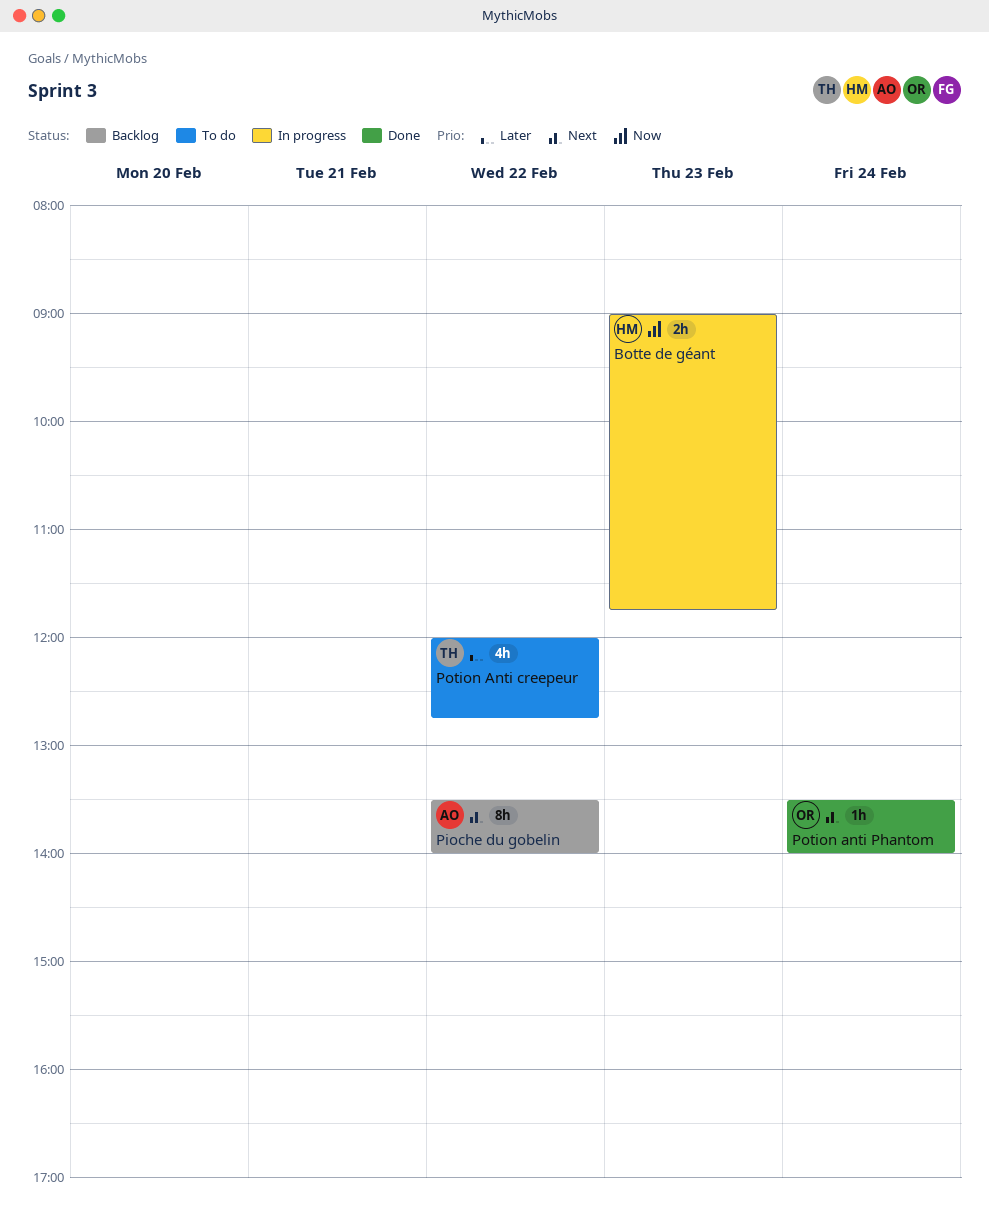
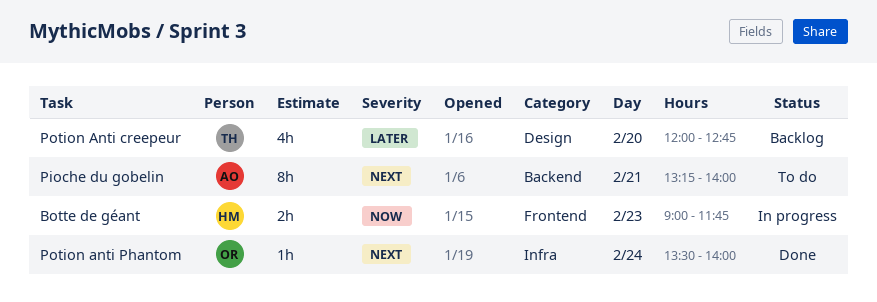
Pioche du gobelin, status: Backlog -> To do
Pioche du gobelin, day: Feb 22 -> Feb 21
Pioche du gobelin, begins: 13:30 -> 13:15
Potion Anti creepeur, status: To do -> Backlog
Potion Anti creepeur, day: Feb 22 -> Feb 20

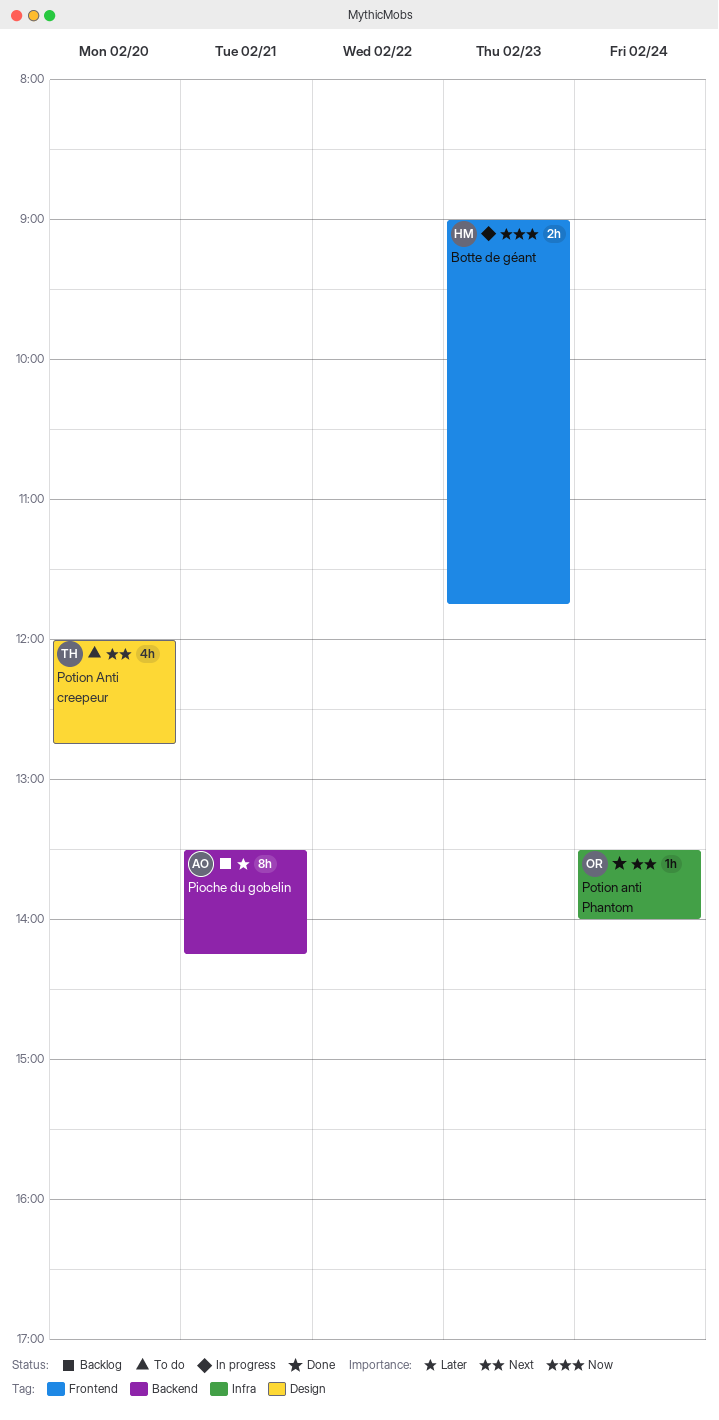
Pioche du gobelin, status: To do -> Backlog
Pioche du gobelin, priority: Next -> Later
Pioche du gobelin, begins: 13:15 -> 13:30
Pioche du gobelin, ends: 14:00 -> 14:15
Potion Anti creepeur, status: Backlog -> To do
Potion Anti creepeur, priority: Later -> Next

